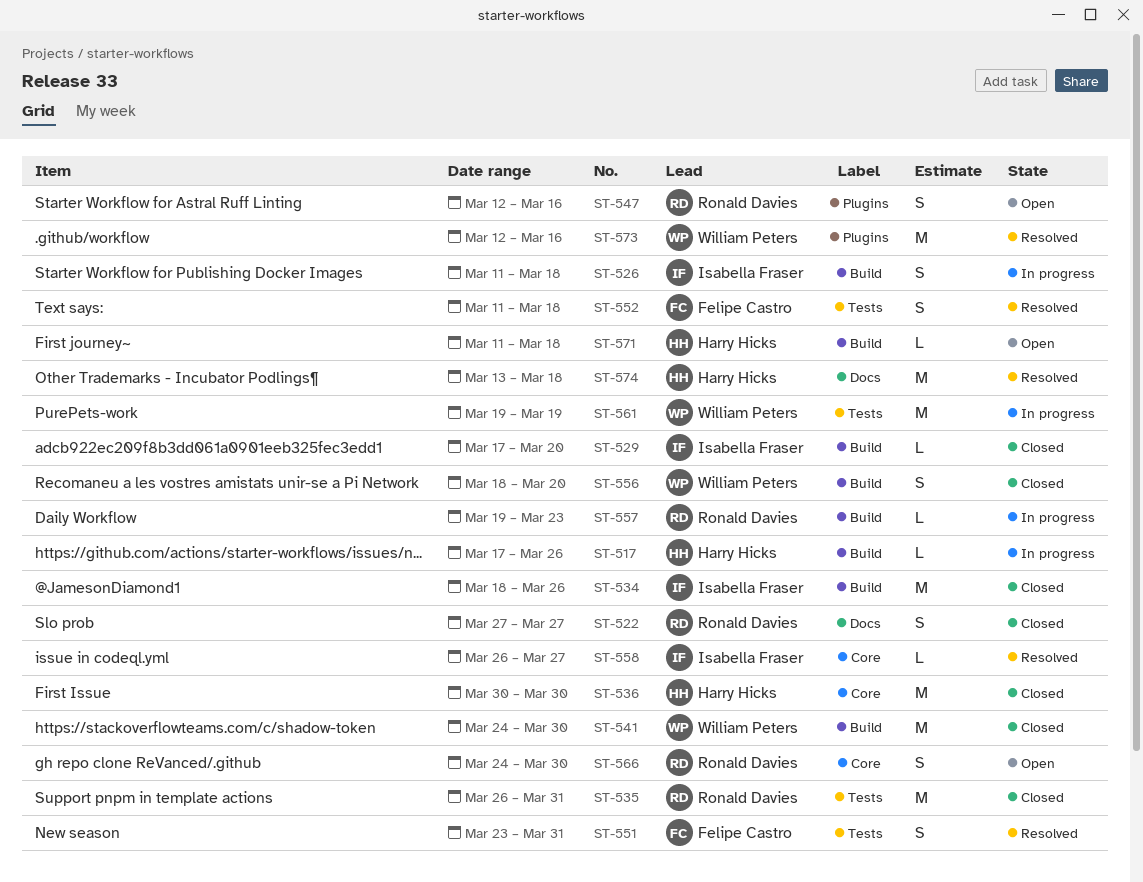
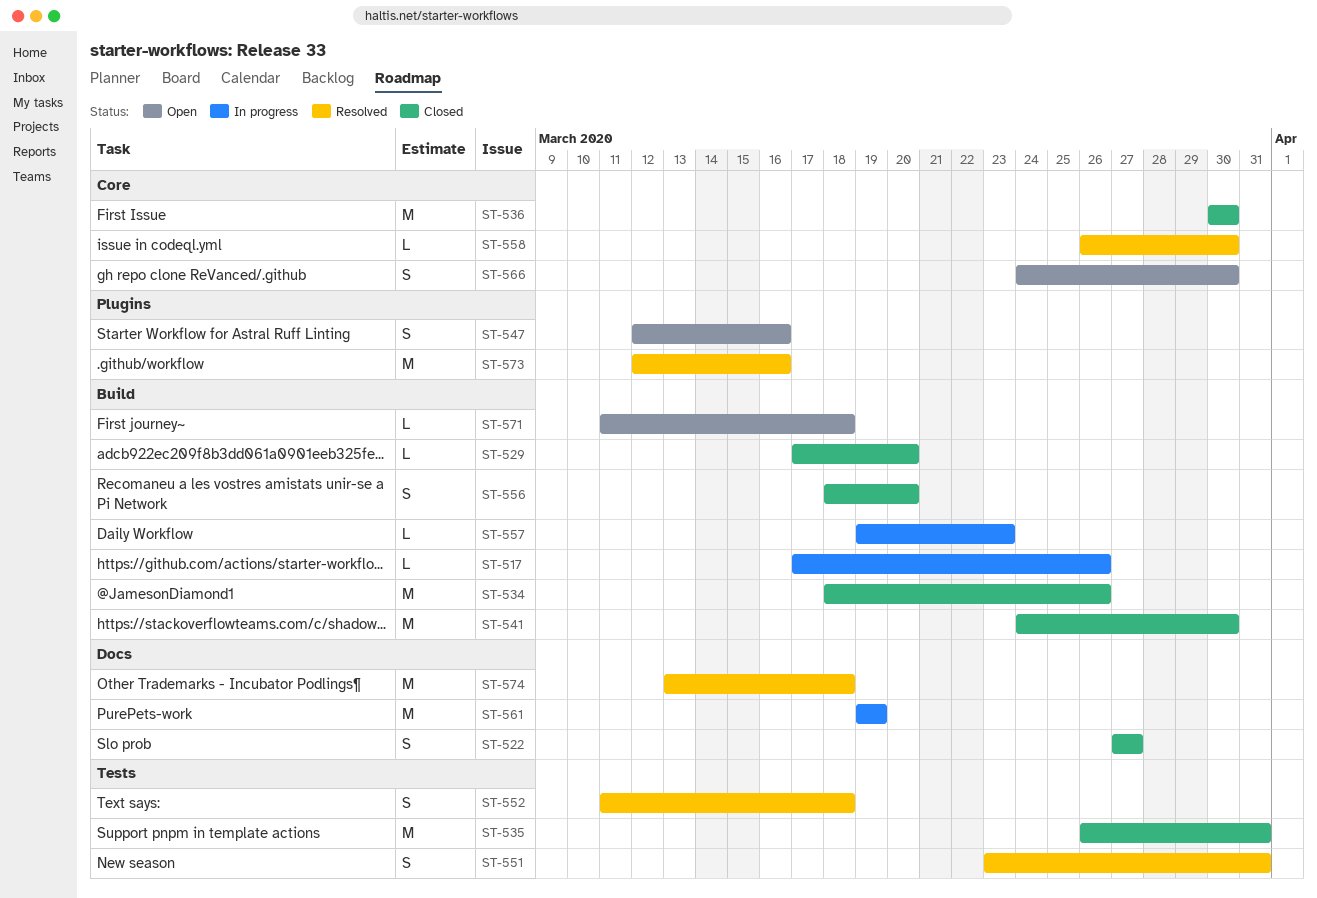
ST-526: present -> none
ST-558, due: Mar 27 -> Mar 30
ST-561, label: Tests -> Docs

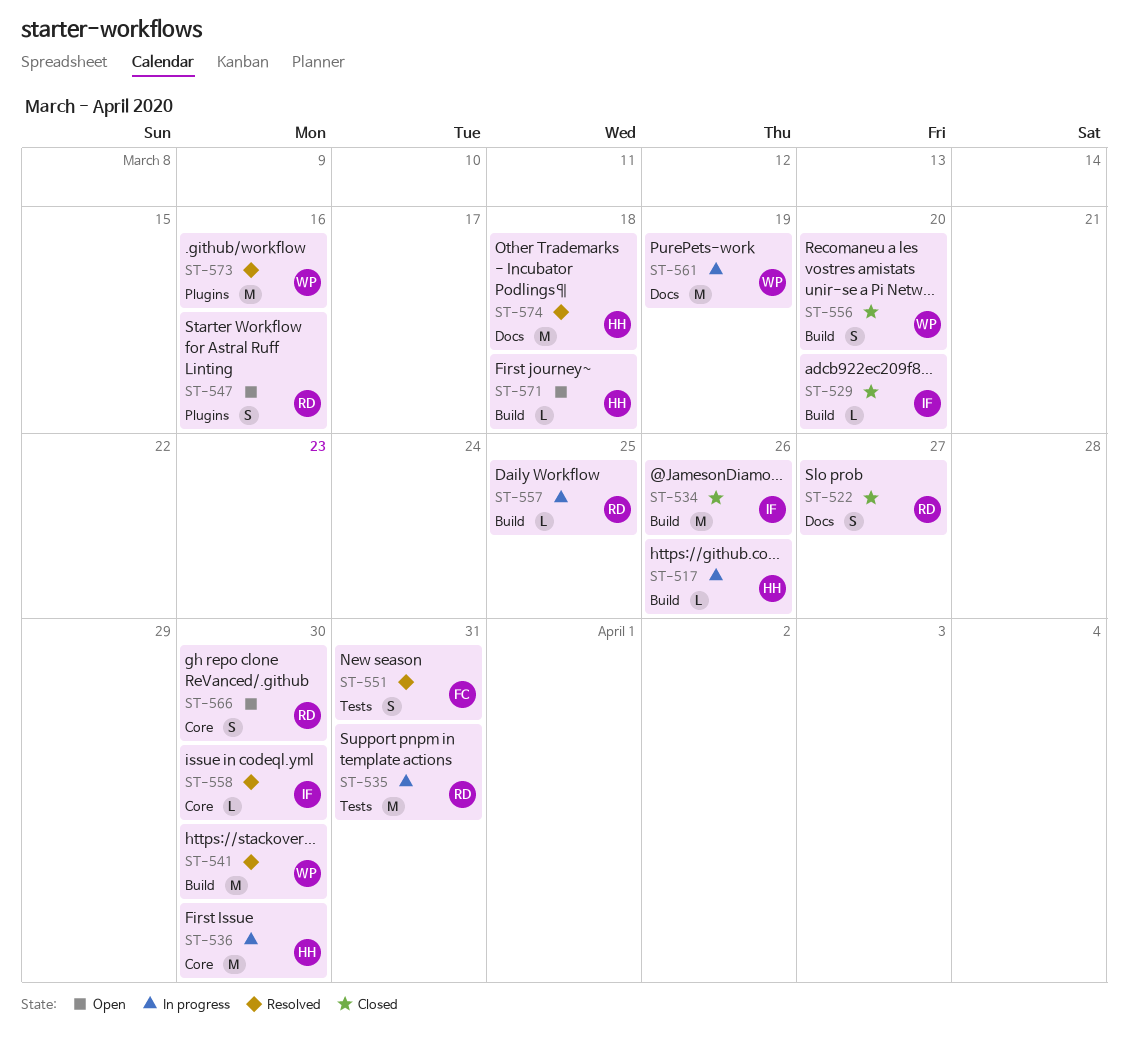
ST-535, status: Closed -> In progress
ST-536, status: Closed -> In progress
ST-541, status: Closed -> Resolved
ST-552: present -> none
ST-557, due: Mar 23 -> Mar 25

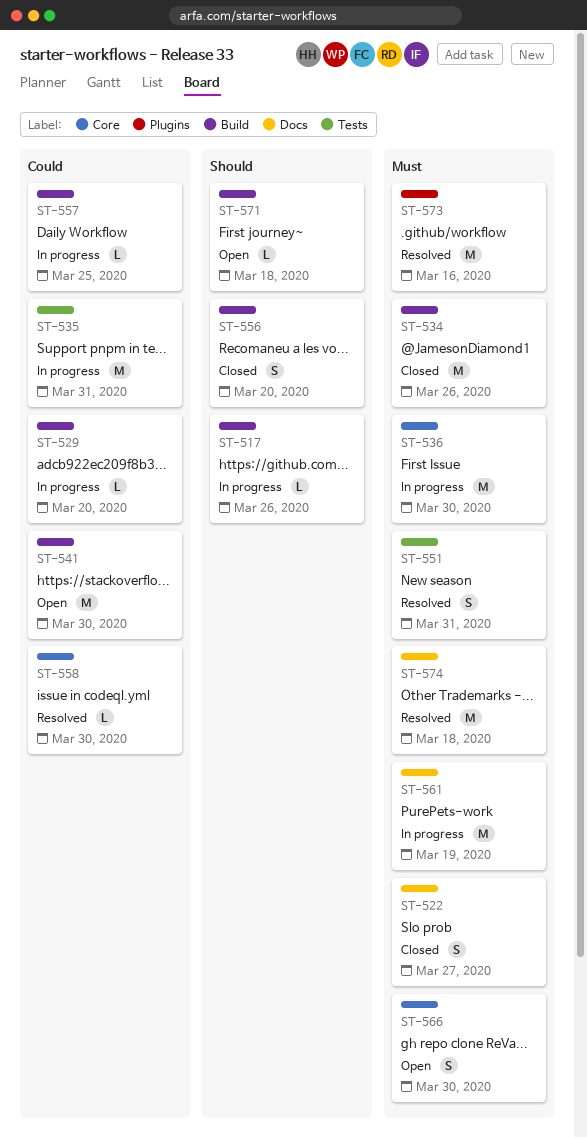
ST-529, status: Closed -> In progress
ST-541, status: Resolved -> Open
ST-547: present -> none

